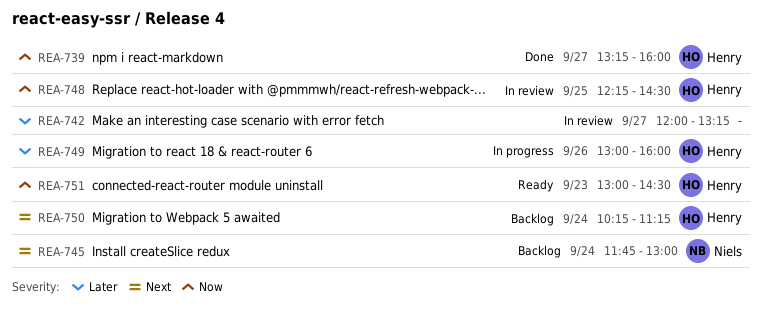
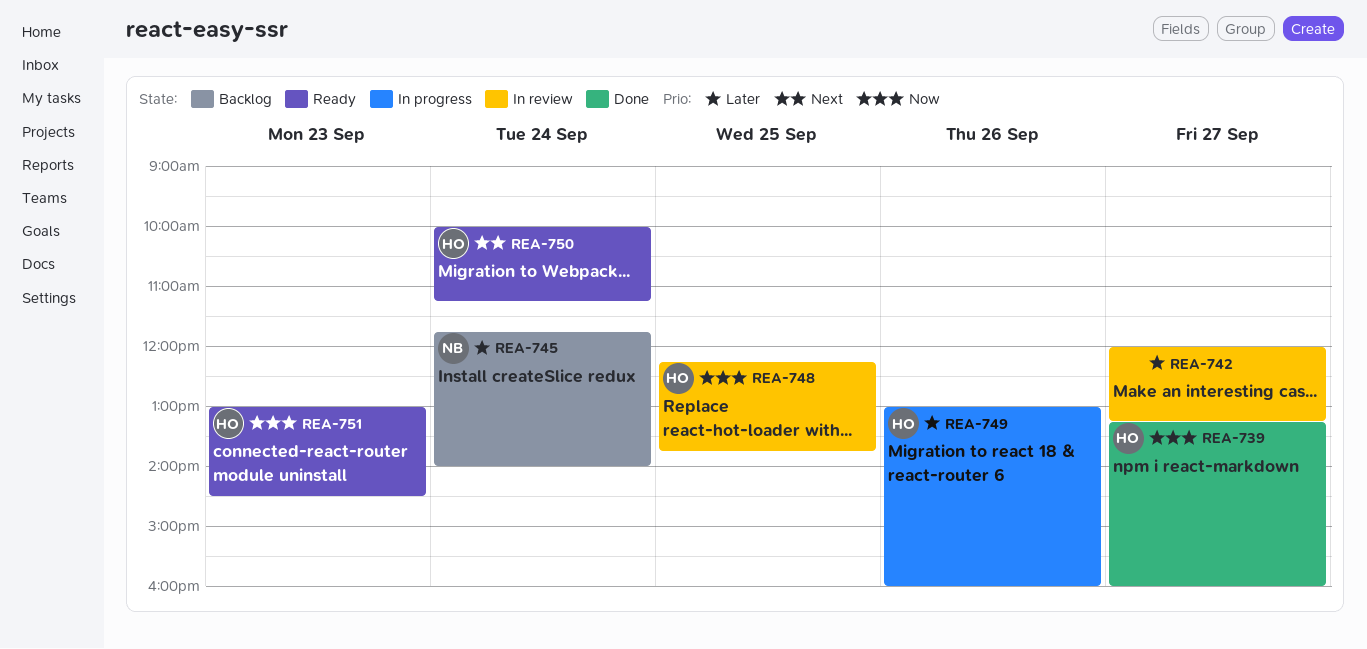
REA-745, priority: Next -> Later
REA-745, ends: 13:00 -> 14:00
REA-748, ends: 14:30 -> 13:45
REA-750, status: Backlog -> Ready
REA-750, begins: 10:15 -> 10:00

